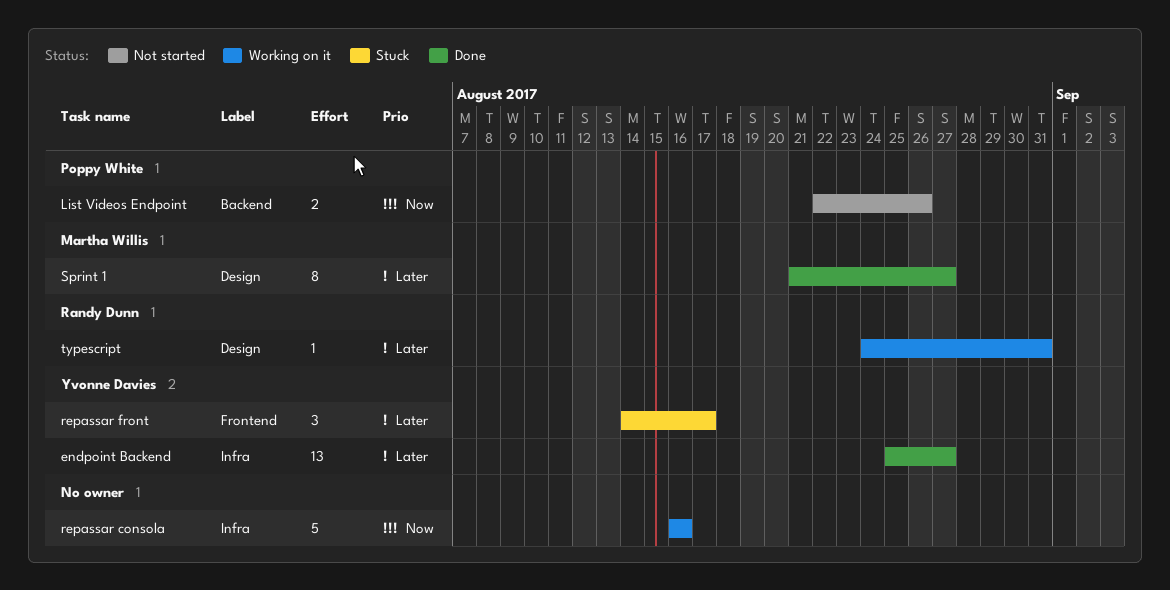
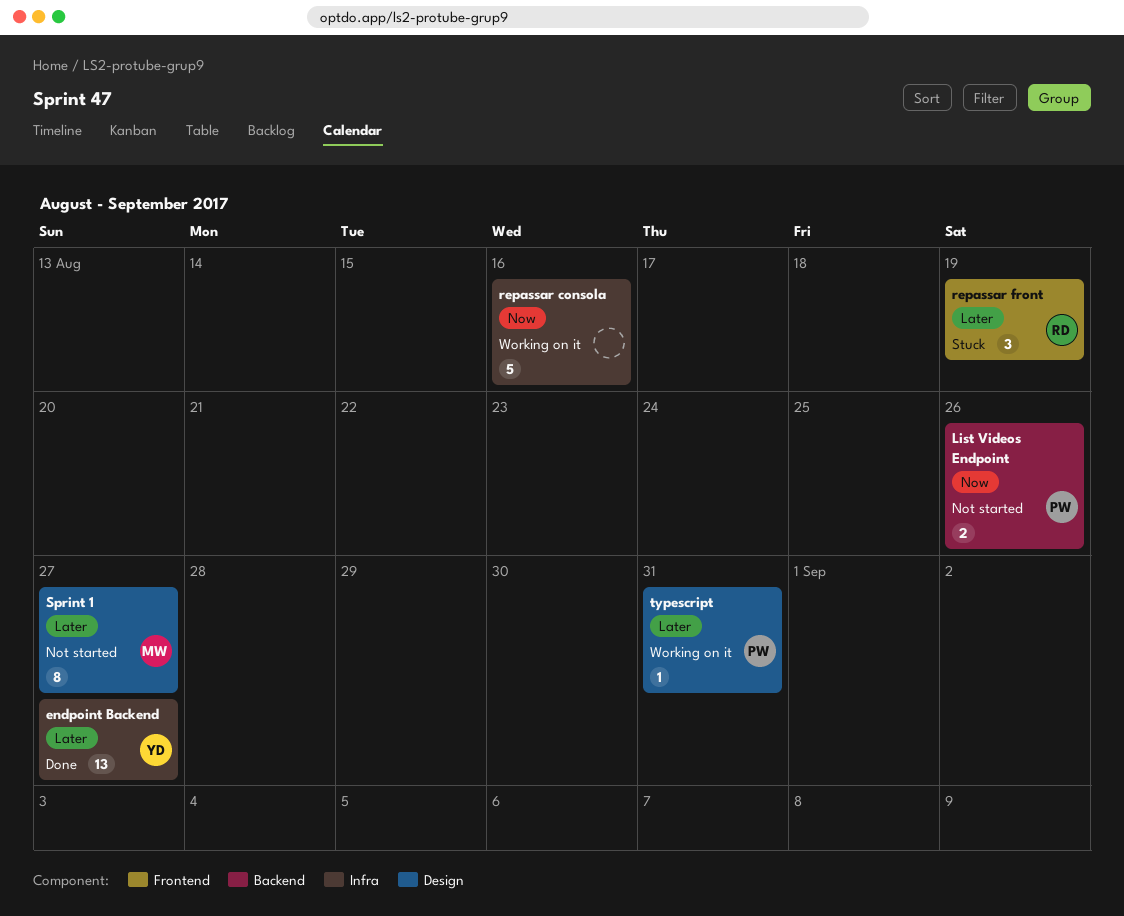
repassar front, owner: Yvonne Davies -> Randy Dunn
repassar front, due: Aug 17 -> Aug 19
Sprint 1, status: Done -> Not started
typescript, owner: Randy Dunn -> Poppy White

